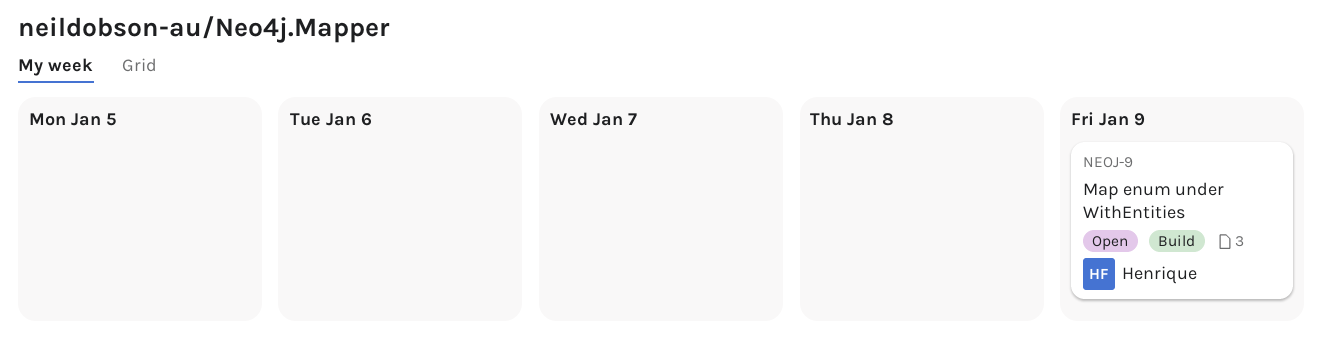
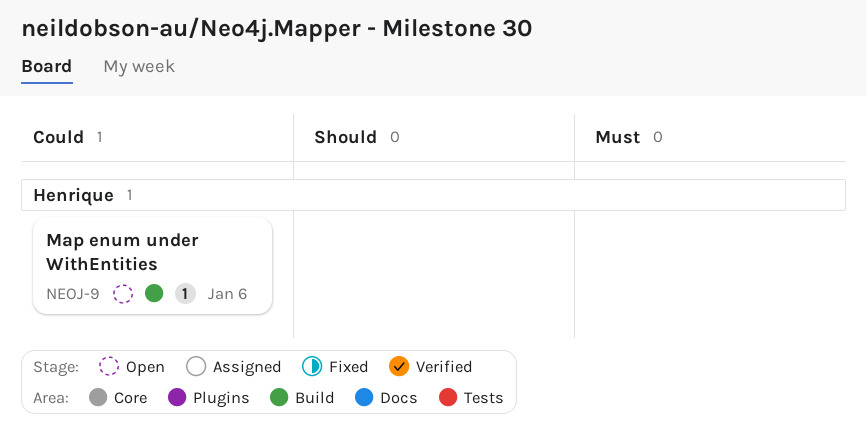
NEOJ-9, due: Jan 9 -> Jan 6

